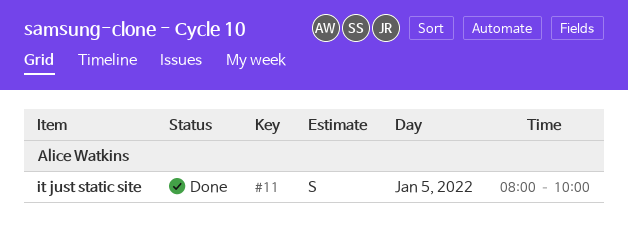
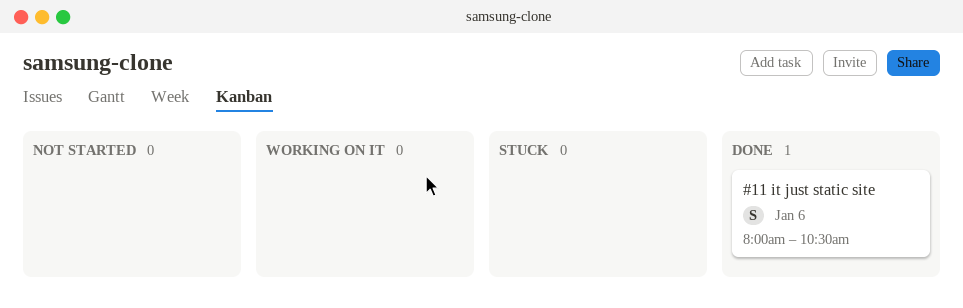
#11, day: Jan 5 -> Jan 6
#11, ends: 10:00 -> 10:30

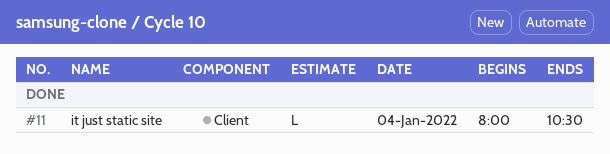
#11, estimate: S -> L
#11, day: Jan 6 -> Jan 4

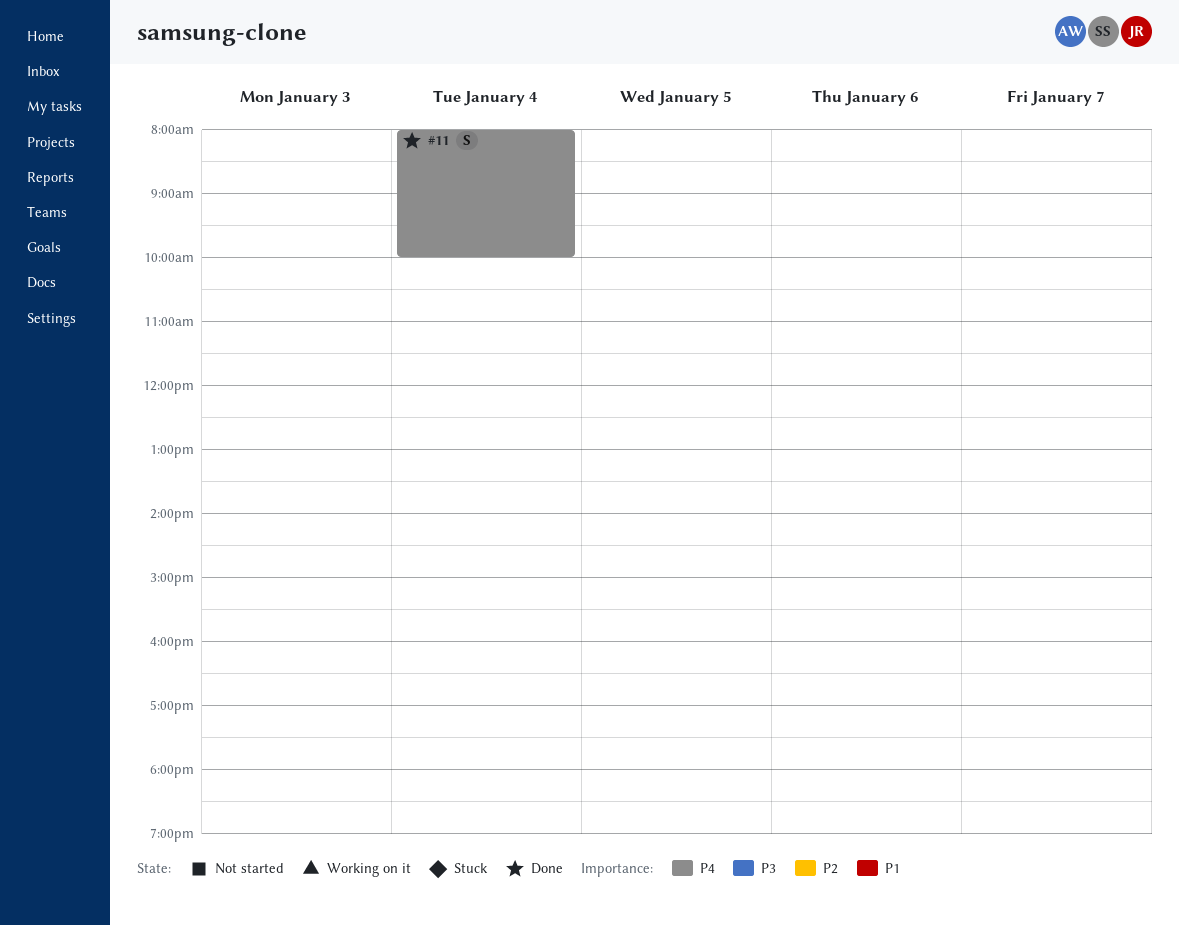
#11, estimate: L -> S
#11, ends: 10:30 -> 10:00

